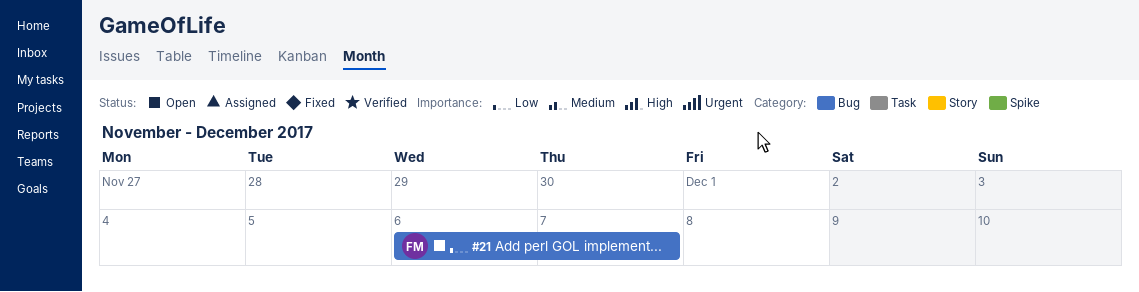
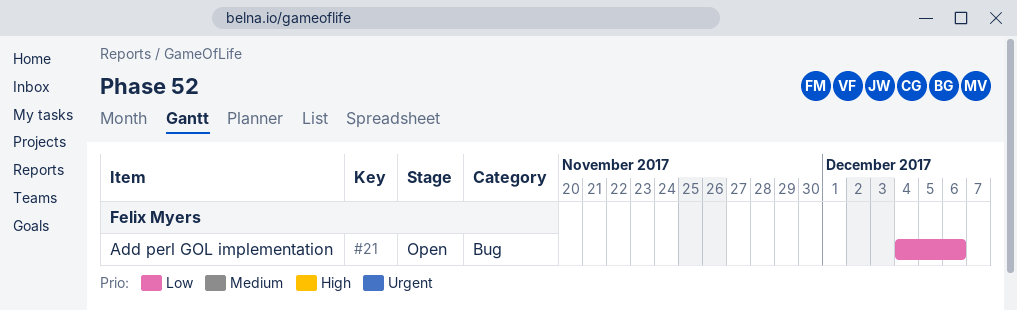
#21, start: Dec 6 -> Dec 4
#21, due: Dec 7 -> Dec 6

